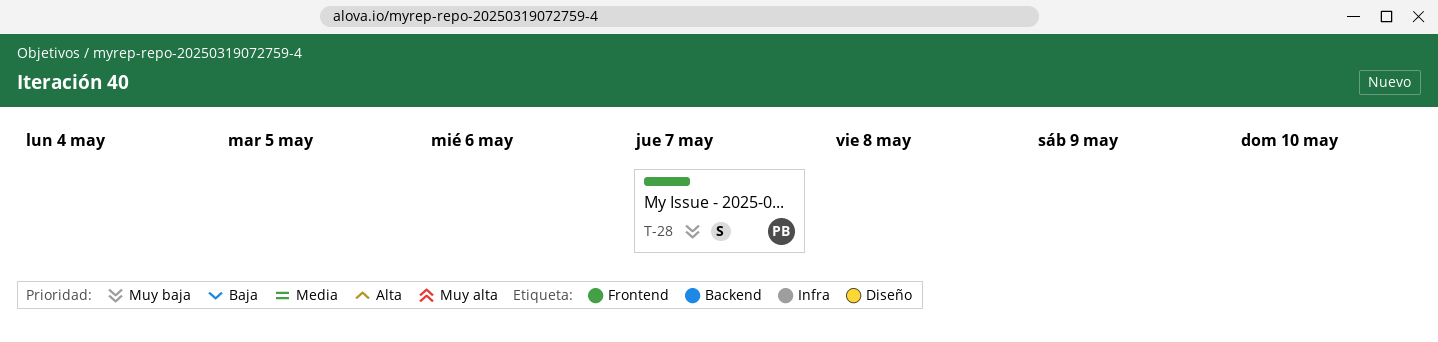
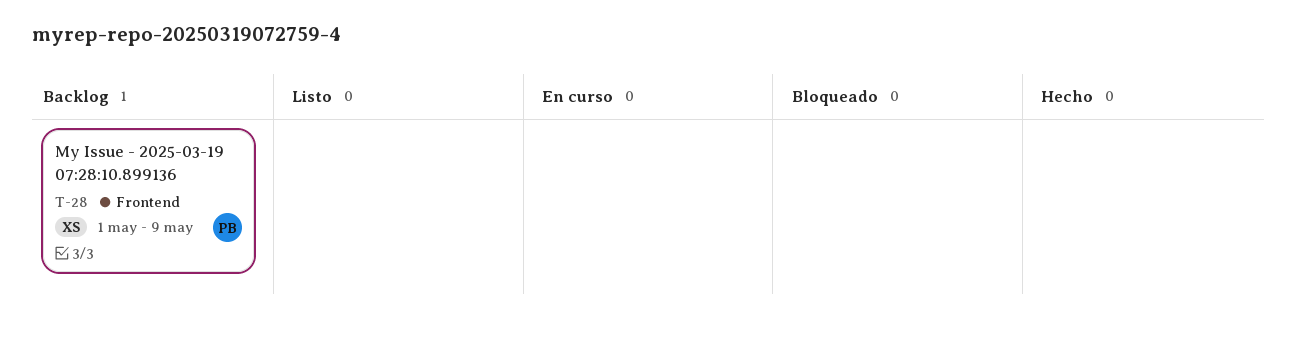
T-28, estimate: S -> XS
T-28, due: May 7 -> May 9

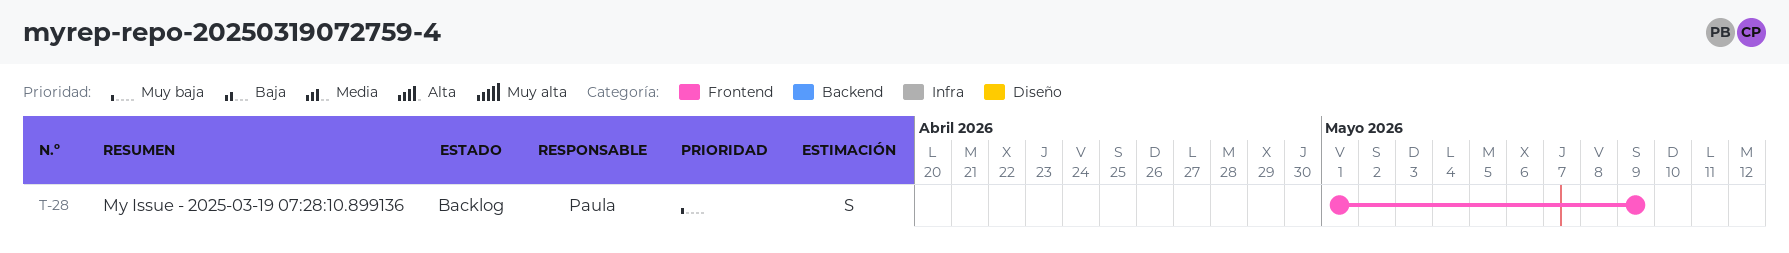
T-28, estimate: XS -> S

